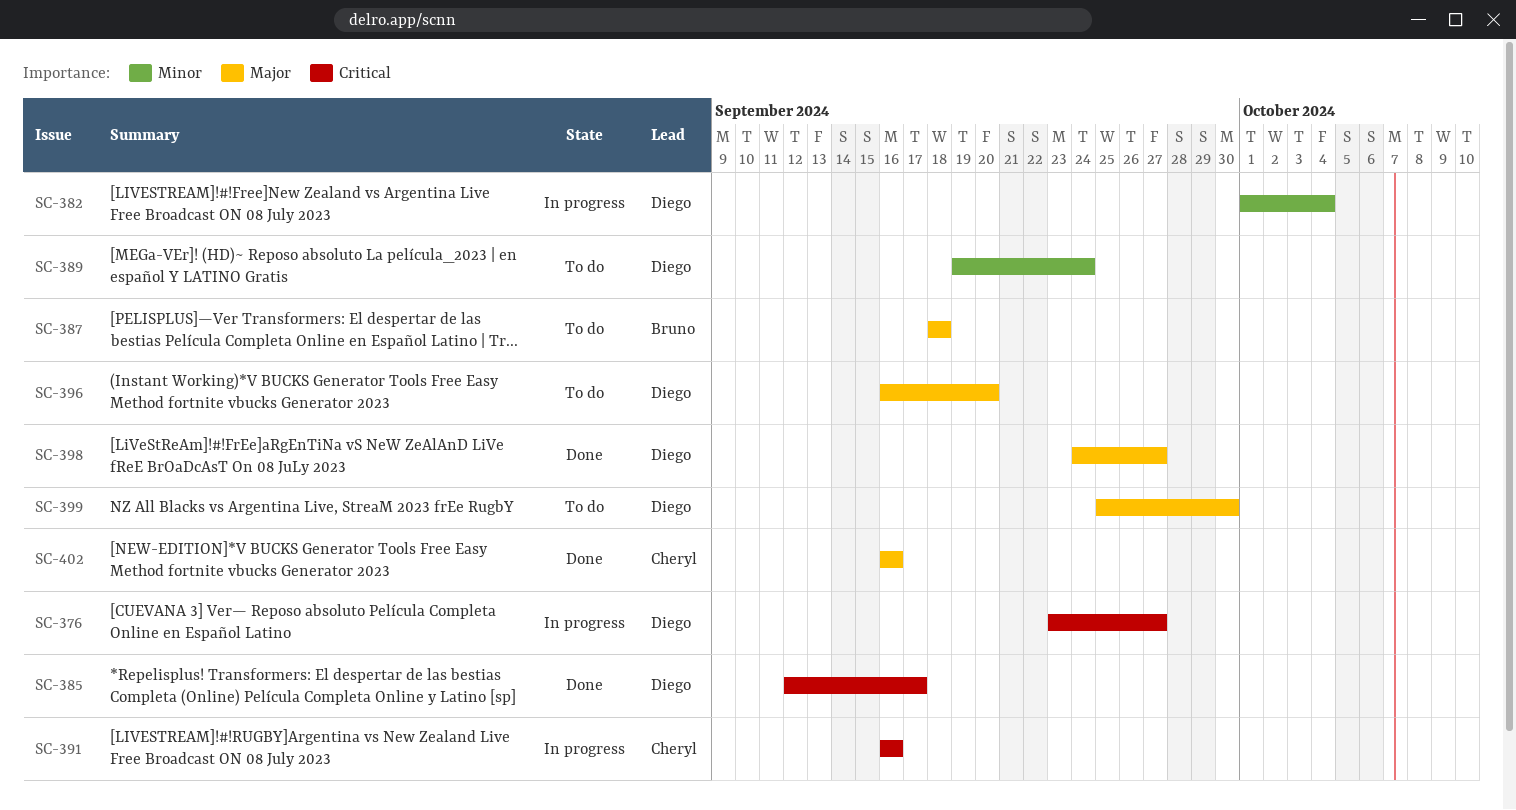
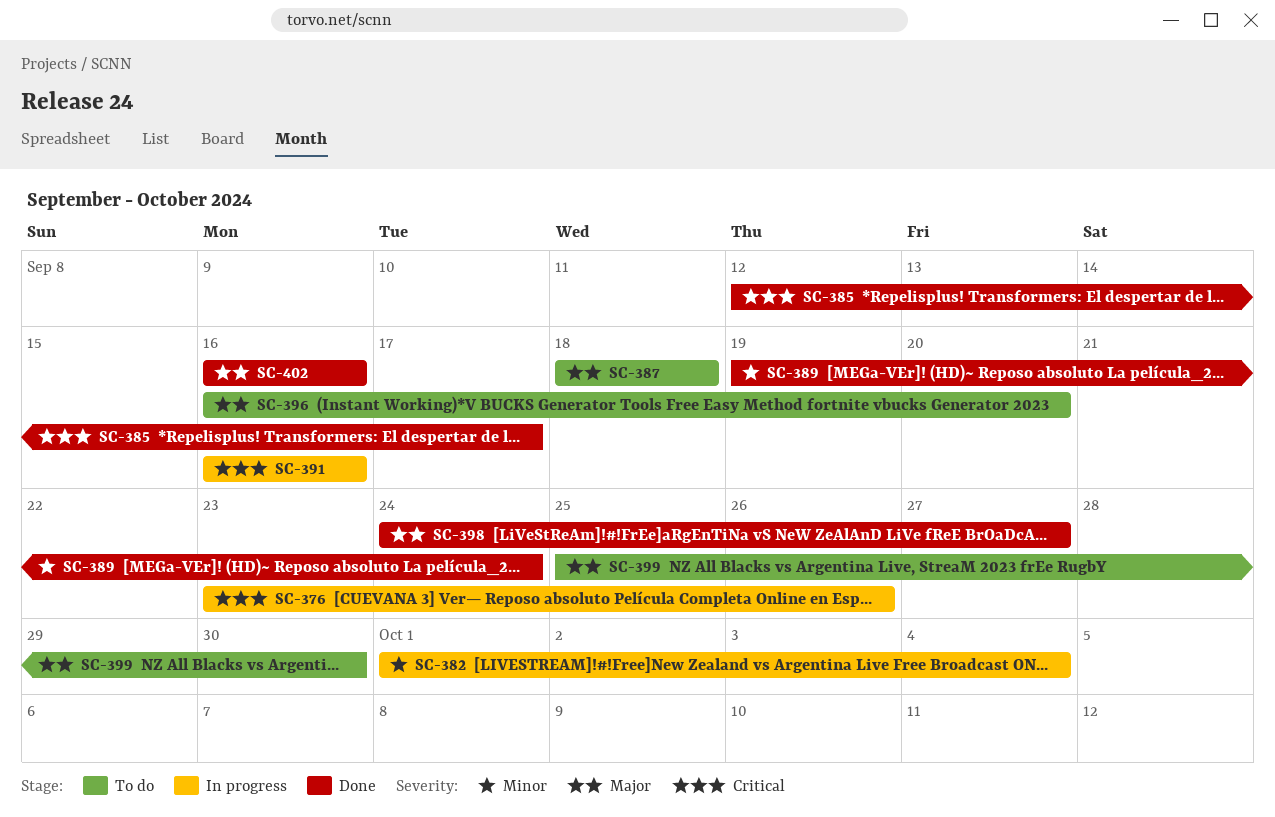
SC-376, due: Sep 27 -> Sep 26
SC-389, status: To do -> Done

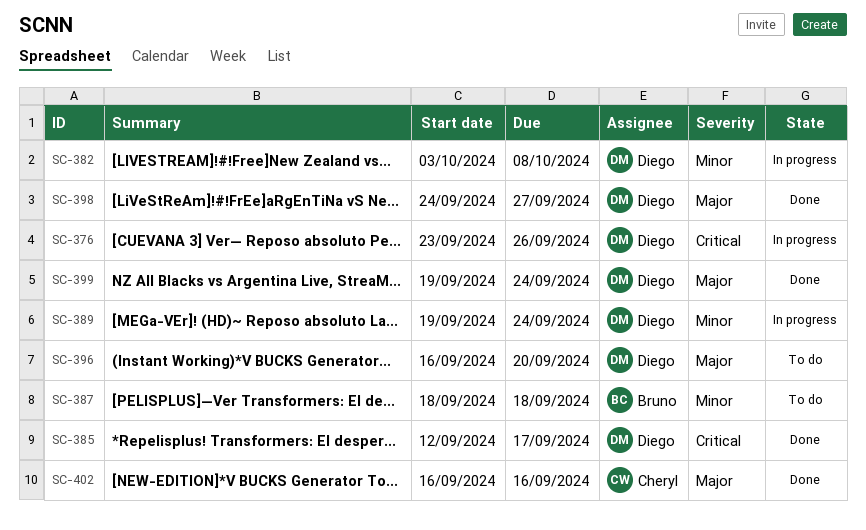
SC-382, start: Oct 1 -> Oct 3
SC-382, due: Oct 4 -> Oct 8
SC-387, priority: Major -> Minor
SC-389, status: Done -> In progress
SC-391: present -> none
SC-399, status: To do -> Done
SC-399, start: Sep 25 -> Sep 19
SC-399, due: Sep 30 -> Sep 24

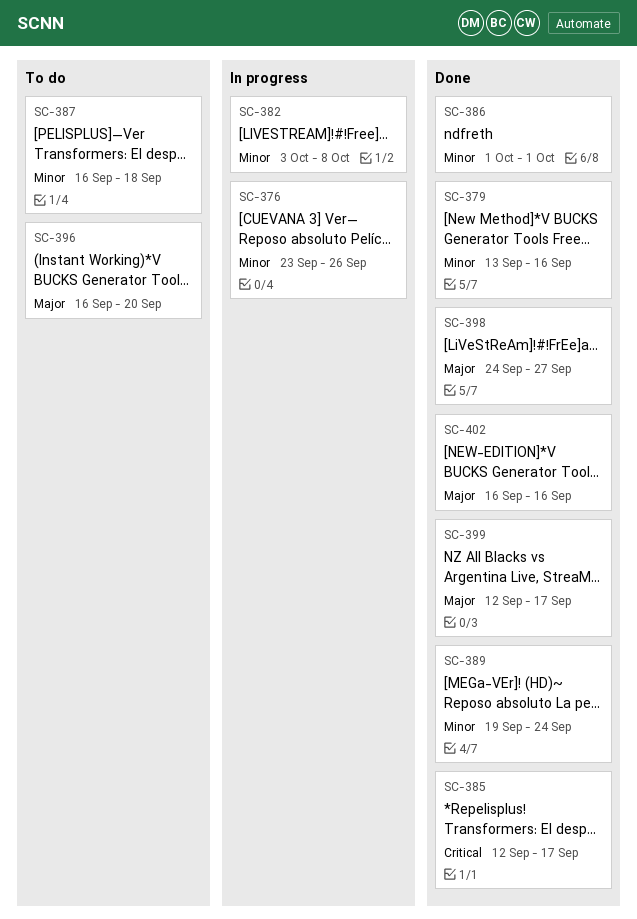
SC-376, priority: Critical -> Minor
SC-379: none -> present
SC-386: none -> present
SC-387, start: Sep 18 -> Sep 16
SC-389, status: In progress -> Done
SC-399, start: Sep 19 -> Sep 12
SC-399, due: Sep 24 -> Sep 17

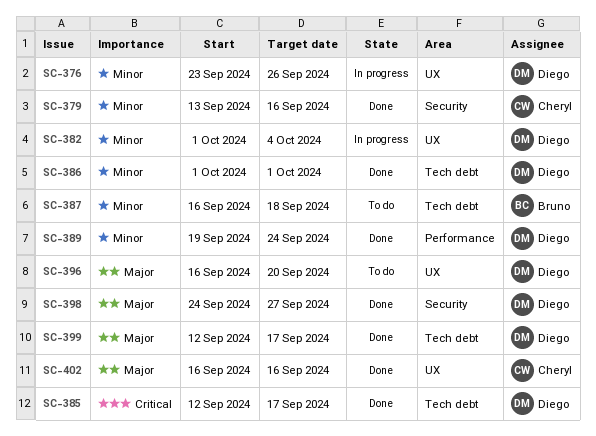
SC-382, start: Oct 3 -> Oct 1
SC-382, due: Oct 8 -> Oct 4

